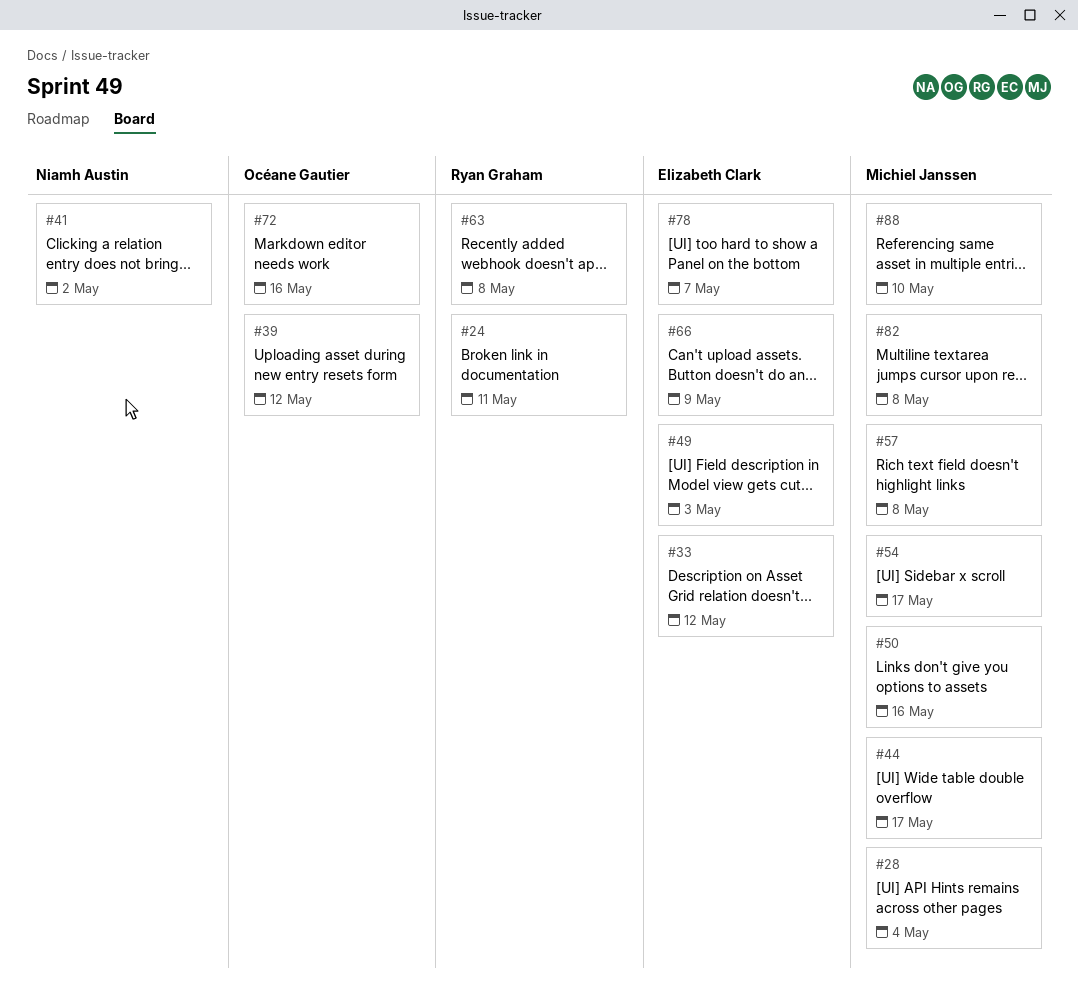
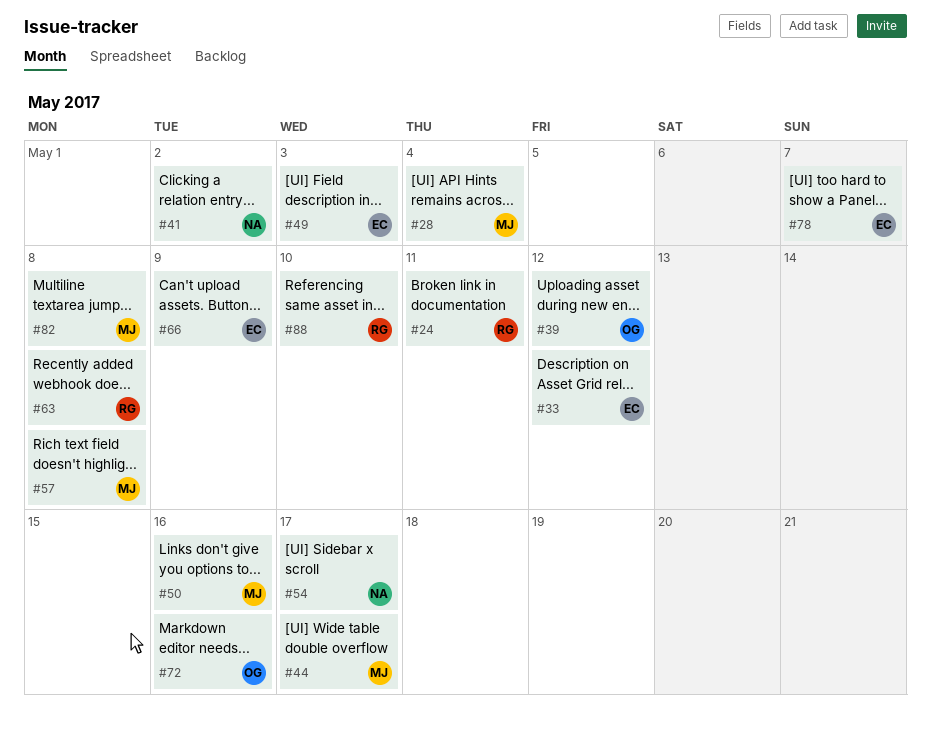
#54, owner: Michiel Janssen -> Niamh Austin
#88, owner: Michiel Janssen -> Ryan Graham

